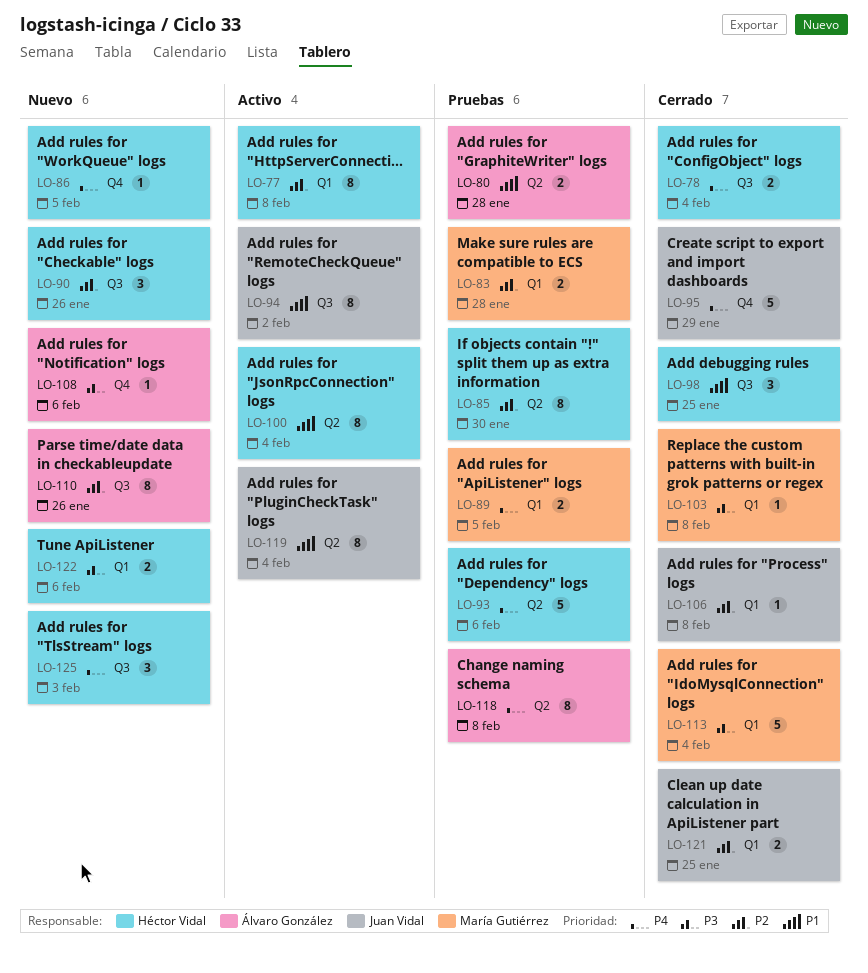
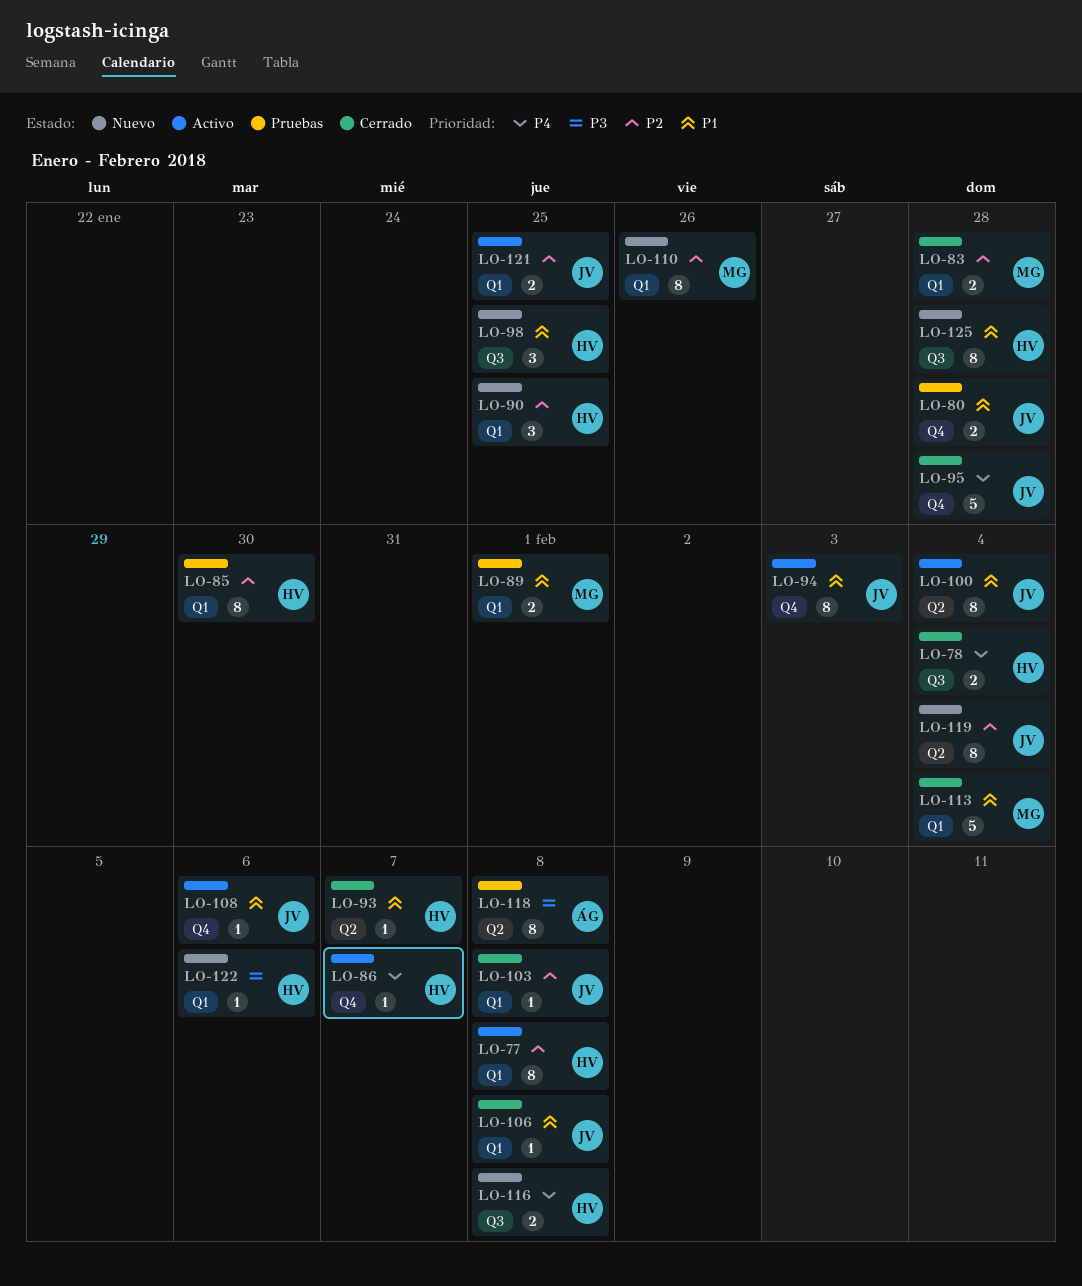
LO-80, owner: Álvaro González -> Juan Vidal
LO-80, label: Q2 -> Q4
LO-83, status: Pruebas -> Cerrado
LO-85, label: Q2 -> Q1
LO-86, status: Nuevo -> Activo
LO-86, due: Feb 5 -> Feb 7
LO-89, priority: P4 -> P1
LO-89, due: Feb 5 -> Feb 1
LO-90, label: Q3 -> Q1
LO-90, due: Jan 26 -> Jan 25
LO-93, status: Pruebas -> Cerrado
LO-93, priority: P4 -> P1
LO-93, estimate: 5 -> 1
LO-93, due: Feb 6 -> Feb 7
LO-94, label: Q3 -> Q4
LO-94, due: Feb 2 -> Feb 3
LO-95, due: Jan 29 -> Jan 28
LO-98, status: Cerrado -> Nuevo
LO-100, owner: Héctor Vidal -> Juan Vidal
LO-103, owner: María Gutiérrez -> Juan Vidal
LO-103, priority: P3 -> P2
LO-106, priority: P2 -> P1
LO-108, status: Nuevo -> Activo
LO-108, owner: Álvaro González -> Juan Vidal
LO-108, priority: P3 -> P1
LO-110, owner: Álvaro González -> María Gutiérrez
LO-110, label: Q3 -> Q1
LO-113, priority: P3 -> P1
LO-116: none -> present
LO-118, priority: P4 -> P3
LO-119, status: Activo -> Nuevo
LO-119, priority: P1 -> P2
LO-121, status: Cerrado -> Activo
LO-122, estimate: 2 -> 1
LO-125, priority: P4 -> P1
LO-125, estimate: 3 -> 8
LO-125, due: Feb 3 -> Jan 28

